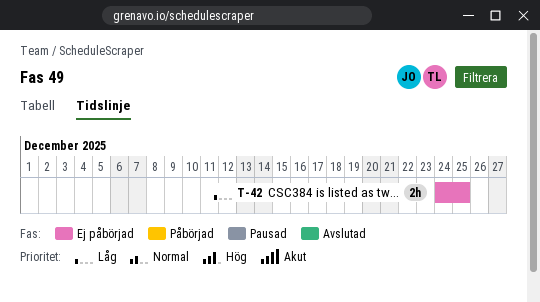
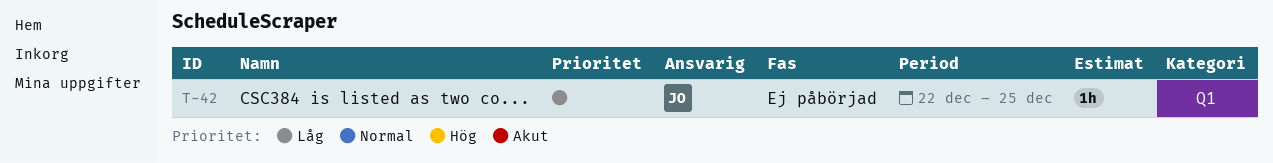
T-42, estimate: 2h -> 1h
T-42, start: Dec 24 -> Dec 22

